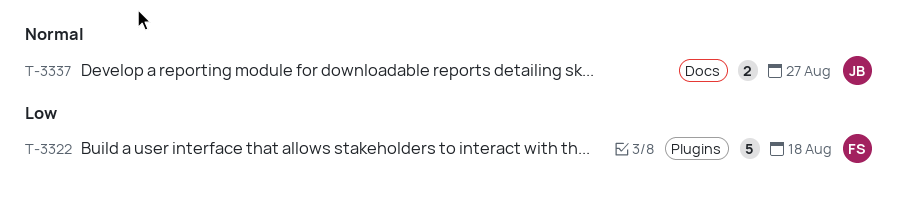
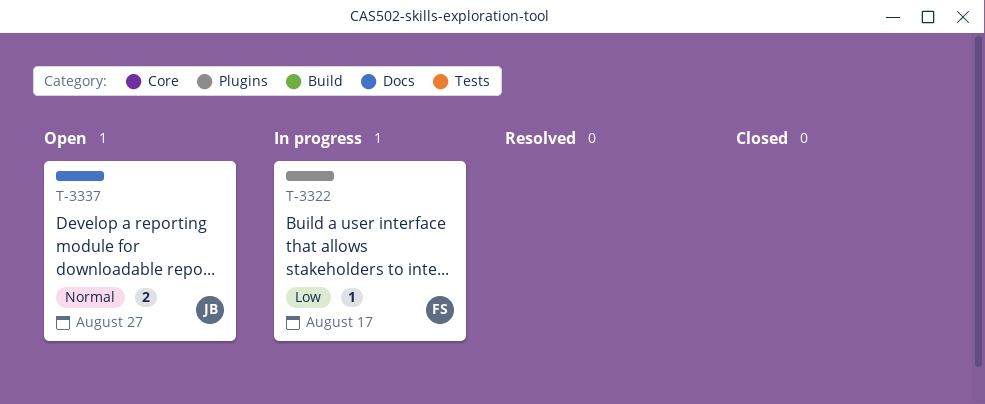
T-3322, estimate: 5 -> 1
T-3322, due: Aug 18 -> Aug 17

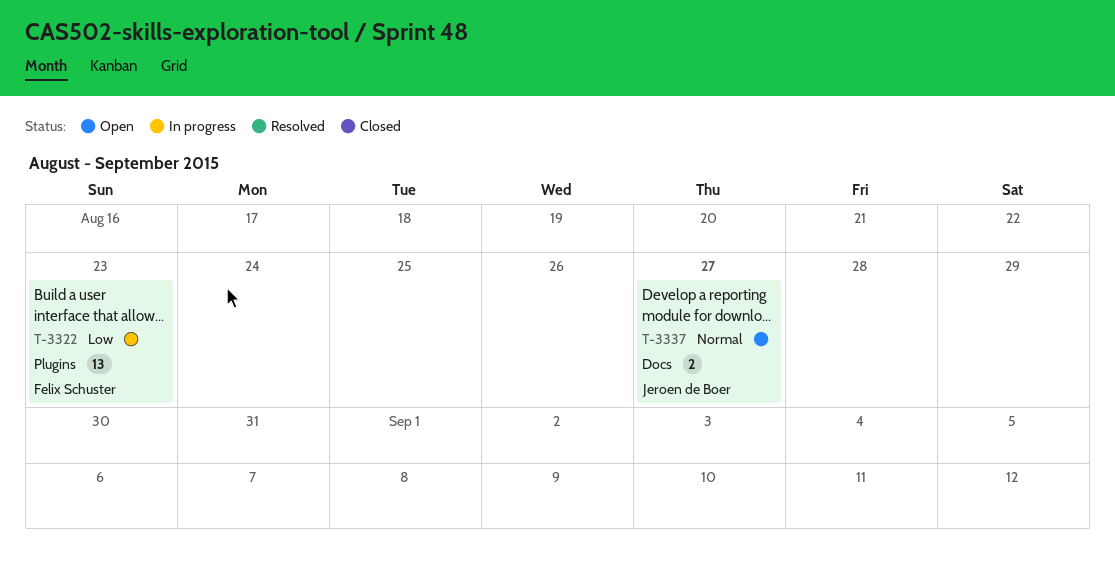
T-3322, estimate: 1 -> 13
T-3322, due: Aug 17 -> Aug 23

